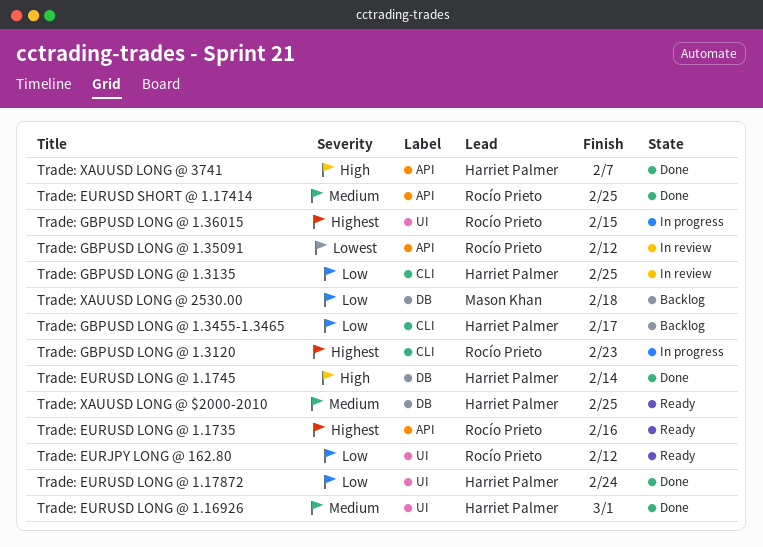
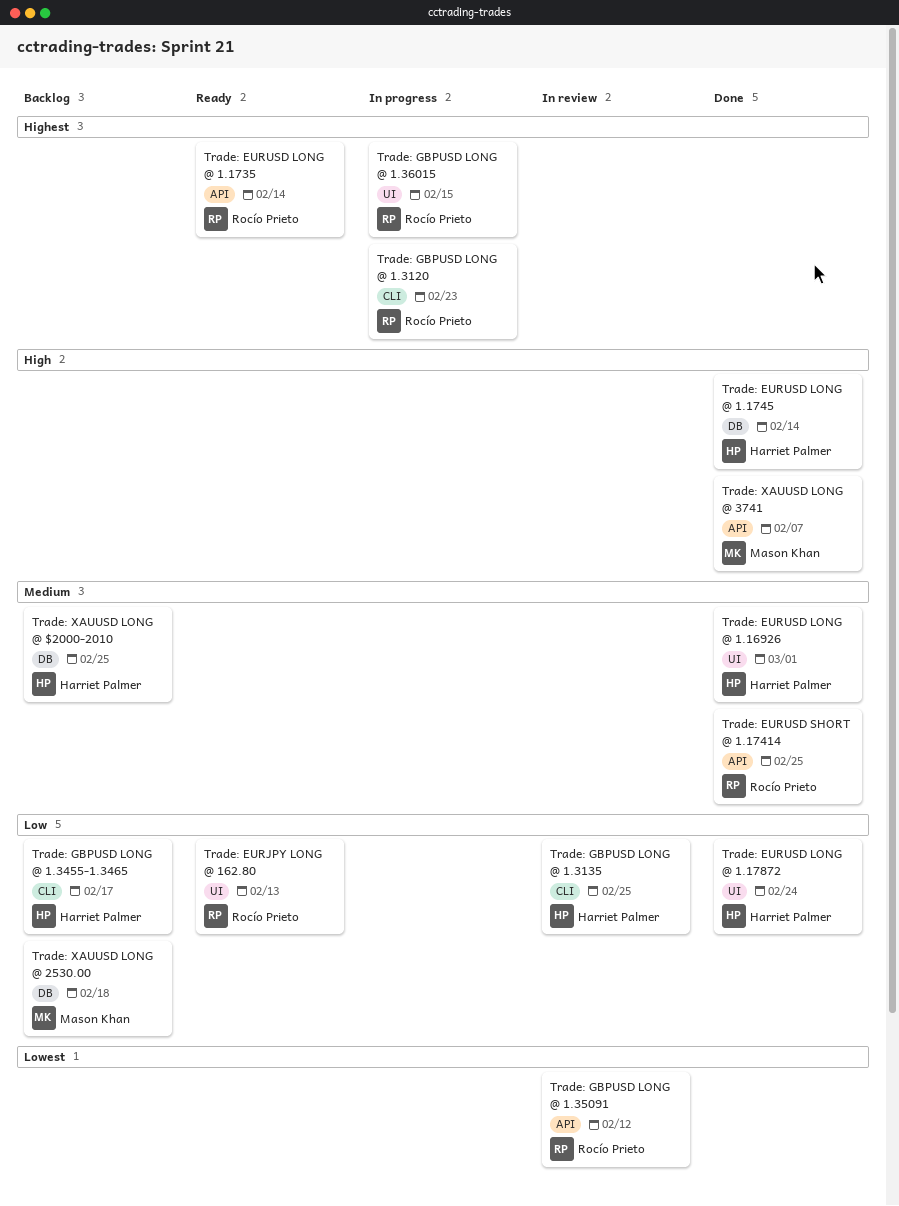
Trade: EURJPY LONG @ 162.80, due: Feb 12 -> Feb 13
Trade: EURUSD LONG @ 1.1735, due: Feb 16 -> Feb 14
Trade: XAUUSD LONG @ $2000-2010, status: Ready -> Backlog
Trade: XAUUSD LONG @ 3741, owner: Harriet Palmer -> Mason Khan

